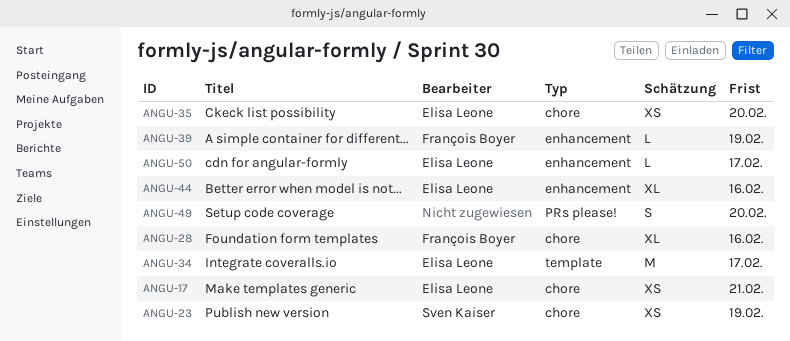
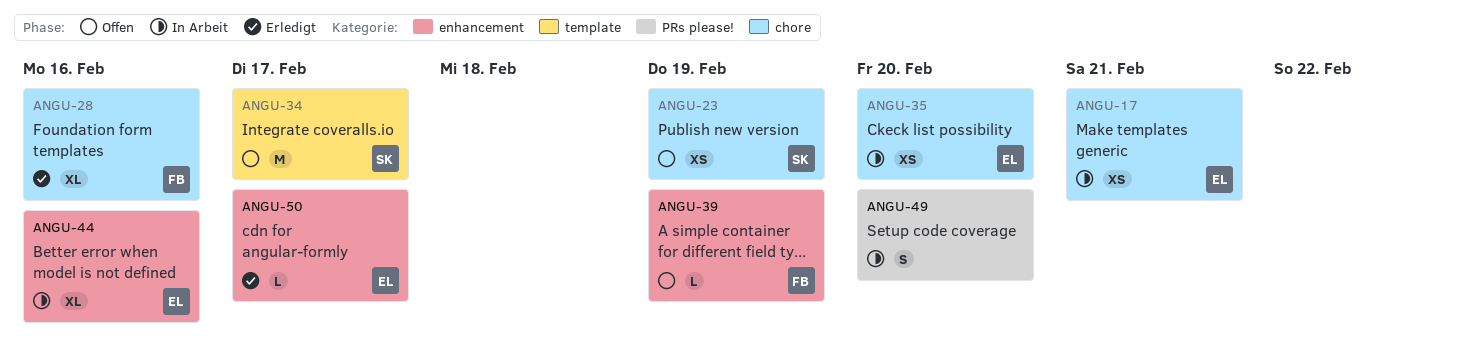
ANGU-34, owner: Elisa Leone -> Sven Kaiser

